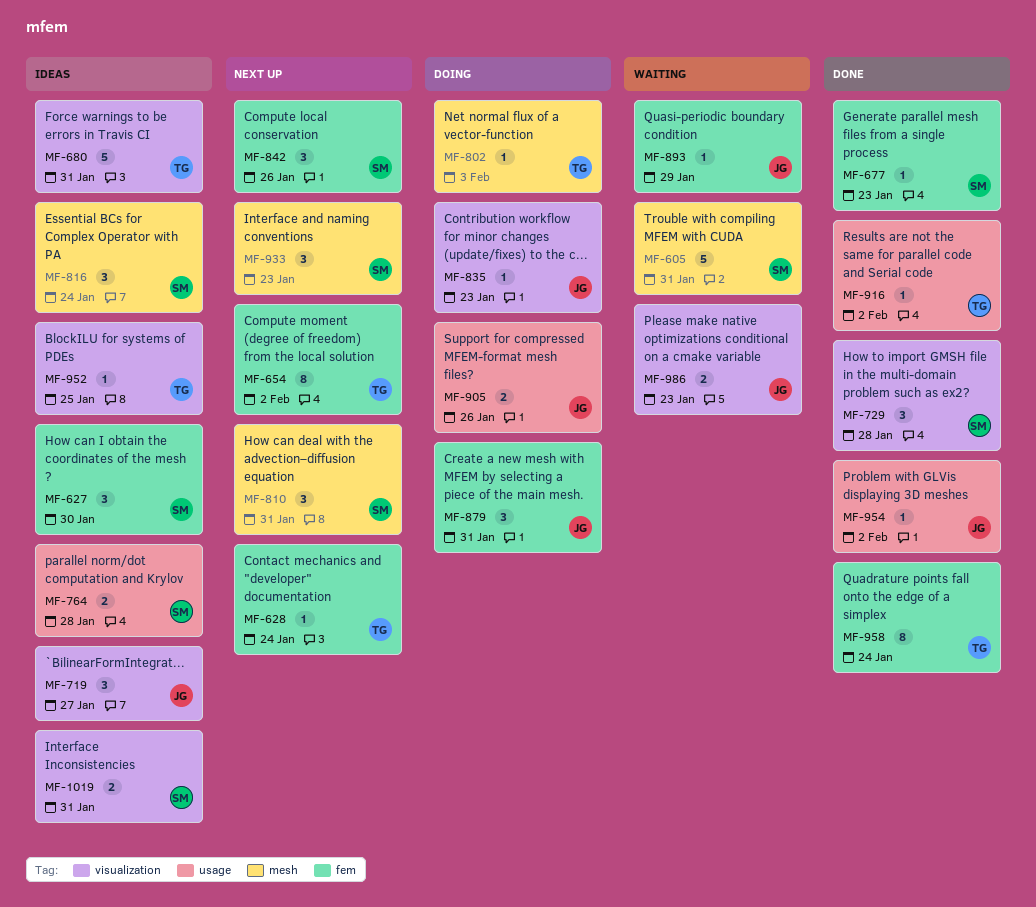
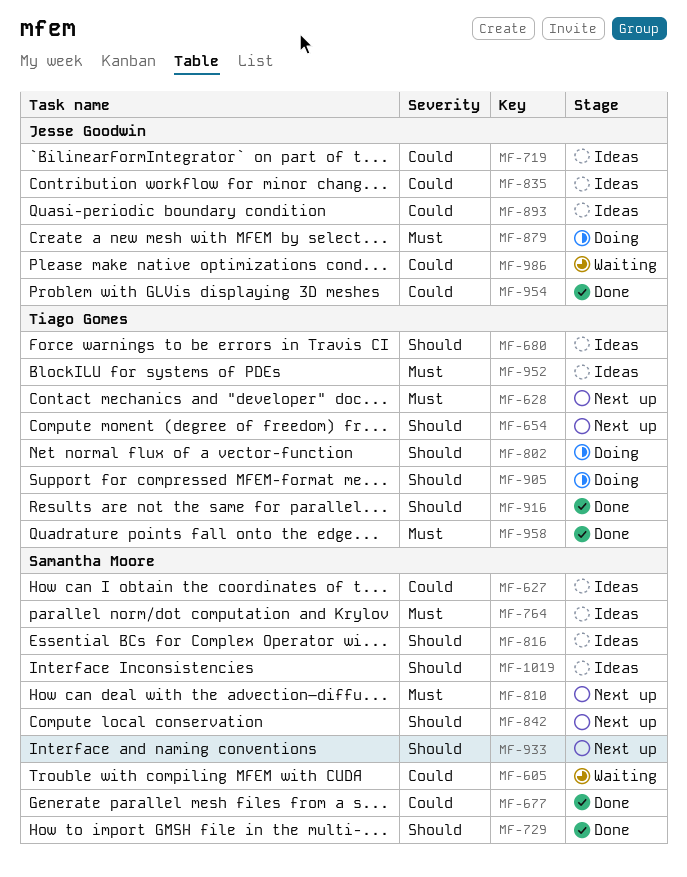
MF-835, status: Doing -> Ideas
MF-893, status: Waiting -> Ideas
MF-905, owner: Jesse Goodwin -> Tiago Gomes

